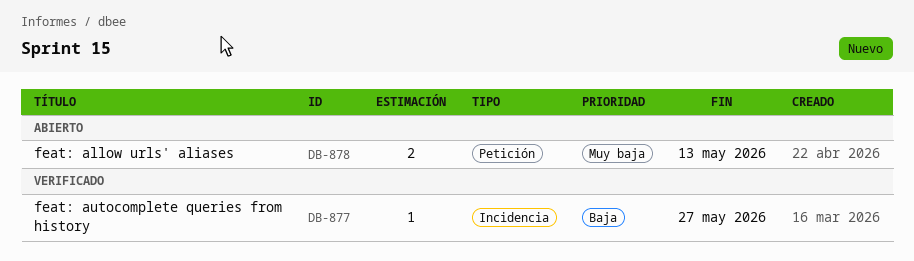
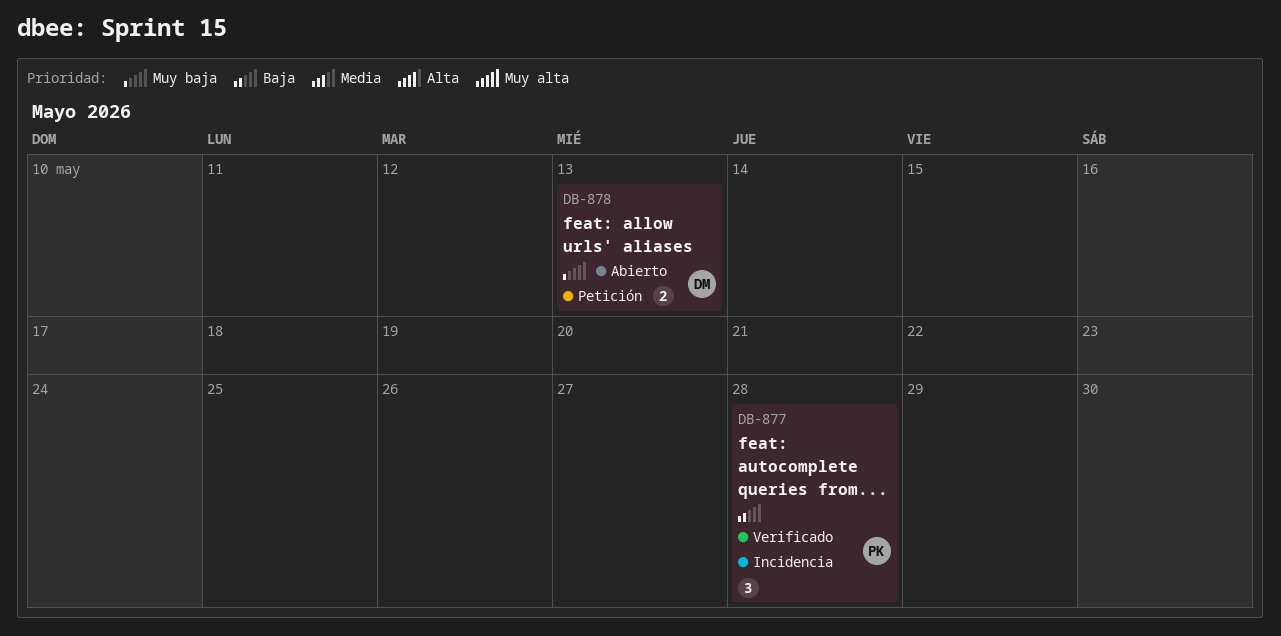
DB-877, estimate: 1 -> 3
DB-877, due: May 27 -> May 28

